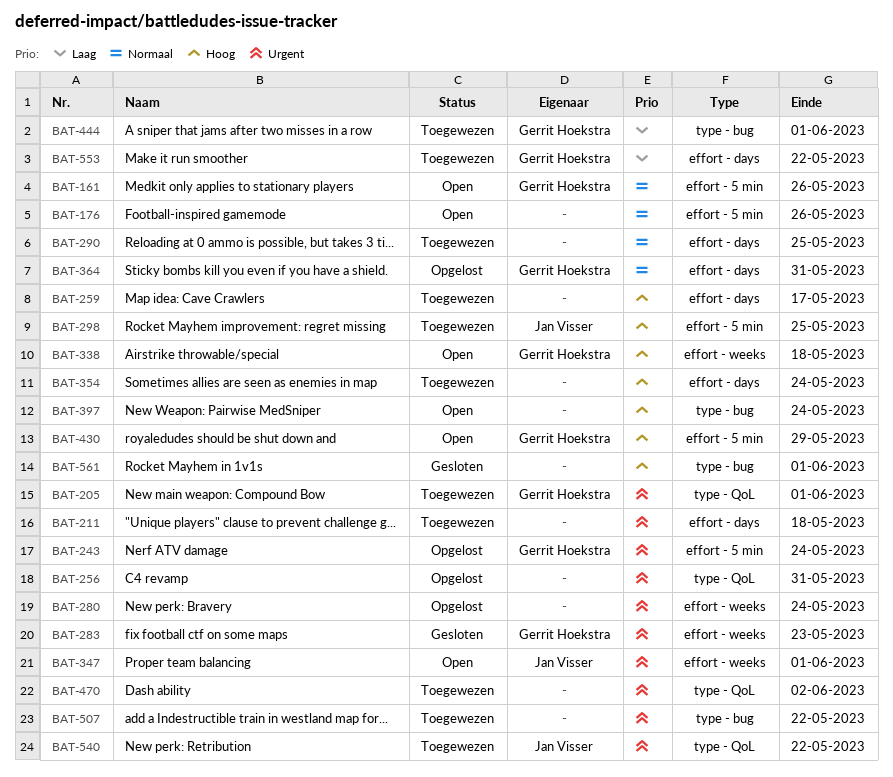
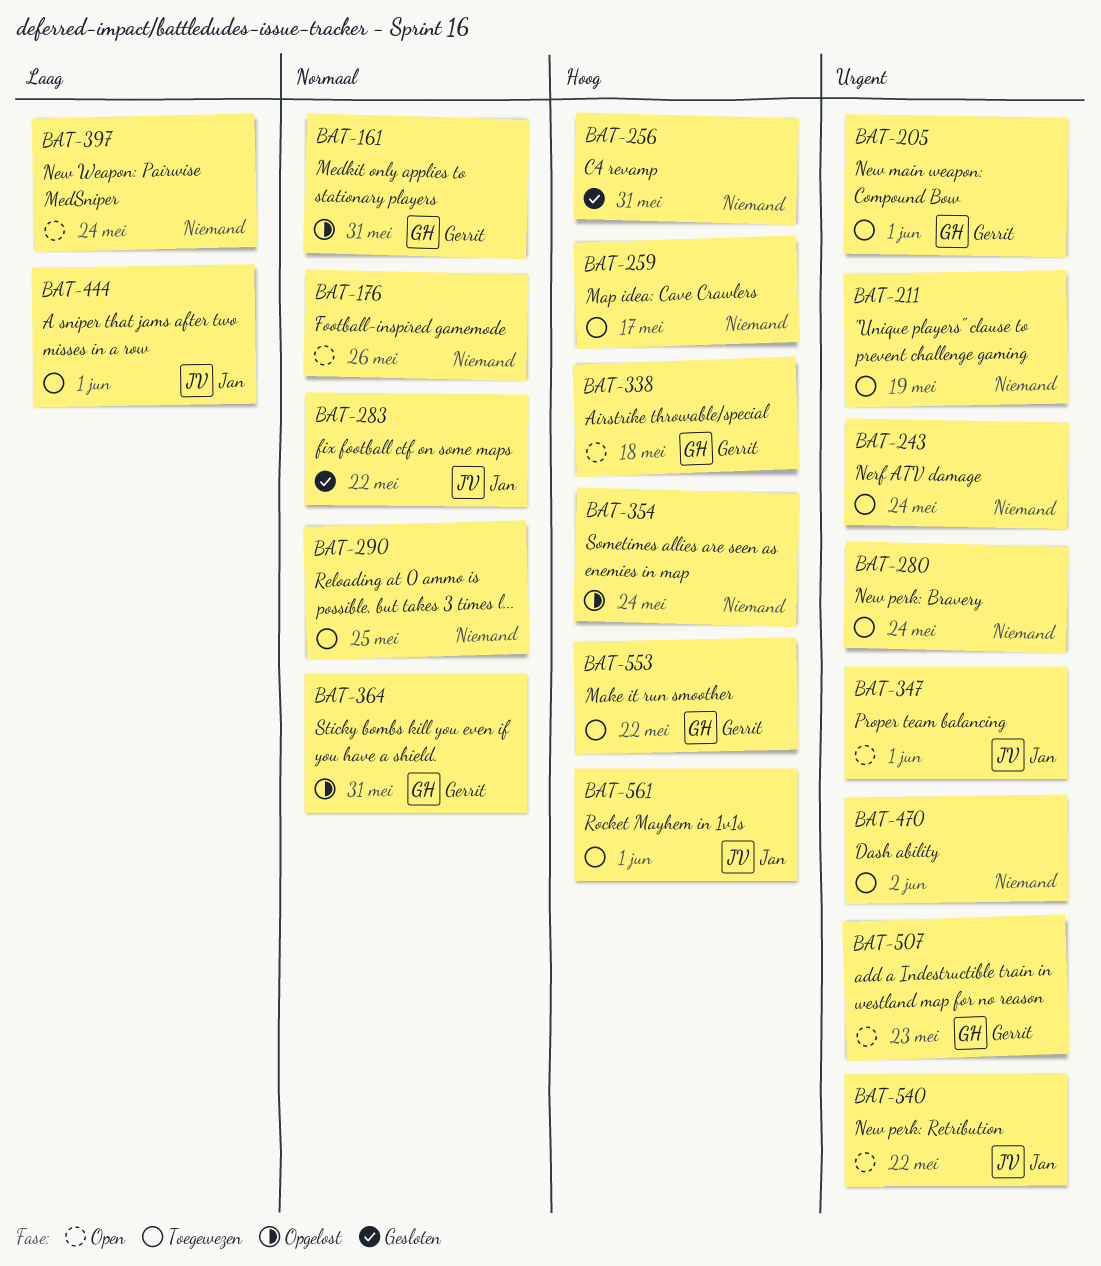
BAT-161, status: Open -> Opgelost
BAT-161, due: May 26 -> May 31
BAT-211, due: May 18 -> May 19
BAT-243, status: Opgelost -> Toegewezen
BAT-243, owner: Gerrit Hoekstra -> none
BAT-256, status: Opgelost -> Gesloten
BAT-256, priority: Urgent -> Hoog
BAT-280, status: Opgelost -> Toegewezen
BAT-283, owner: Gerrit Hoekstra -> Jan Visser
BAT-283, priority: Urgent -> Normaal
BAT-283, due: May 23 -> May 22
BAT-298: present -> none
BAT-354, status: Toegewezen -> Opgelost
BAT-397, priority: Hoog -> Laag
BAT-430: present -> none
BAT-444, owner: Gerrit Hoekstra -> Jan Visser
BAT-507, status: Toegewezen -> Open
BAT-507, owner: none -> Gerrit Hoekstra
BAT-507, due: May 22 -> May 23
BAT-540, status: Toegewezen -> Open
BAT-553, priority: Laag -> Hoog
BAT-561, status: Gesloten -> Toegewezen
BAT-561, owner: none -> Jan Visser

